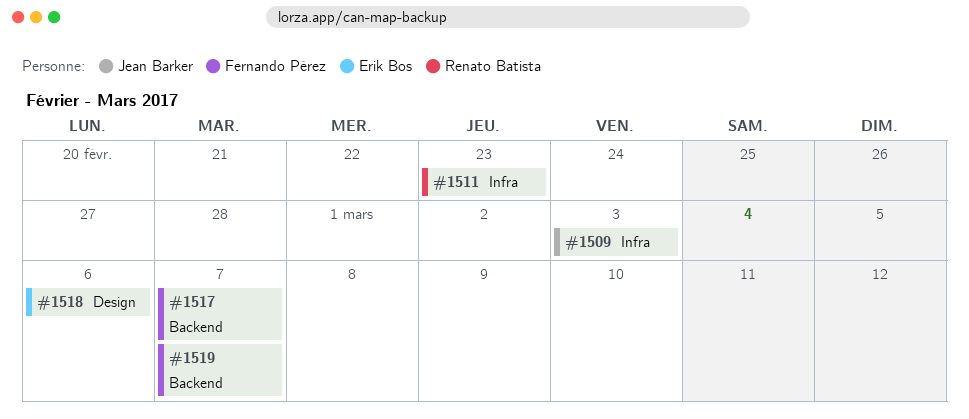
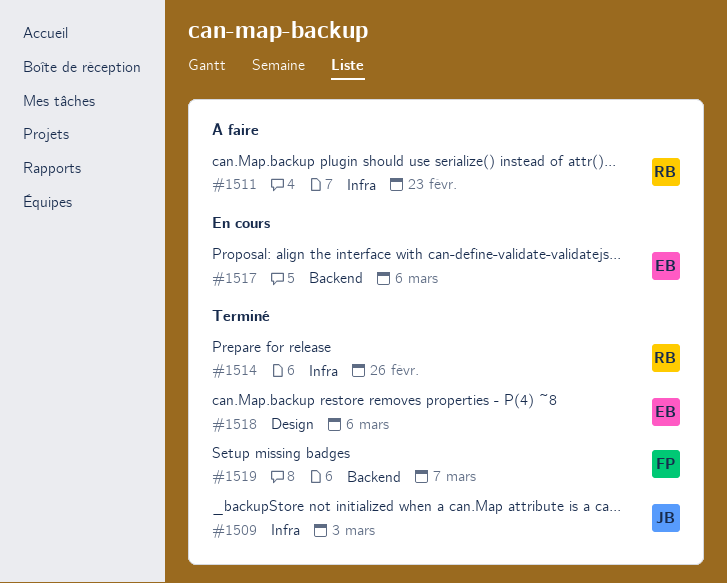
#1514: none -> present
#1517, owner: Fernando Pérez -> Erik Bos
#1517, due: Mar 7 -> Mar 6

